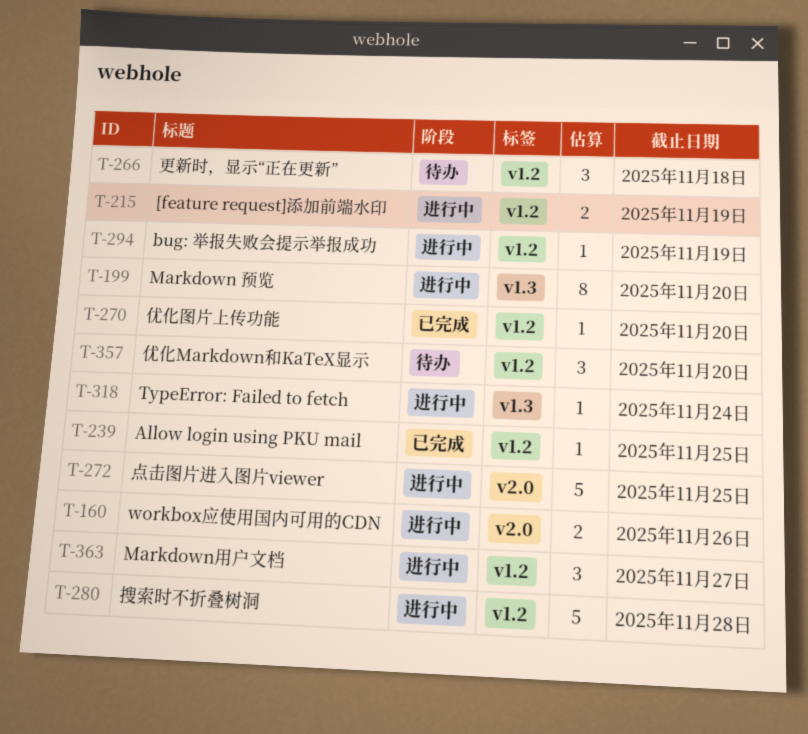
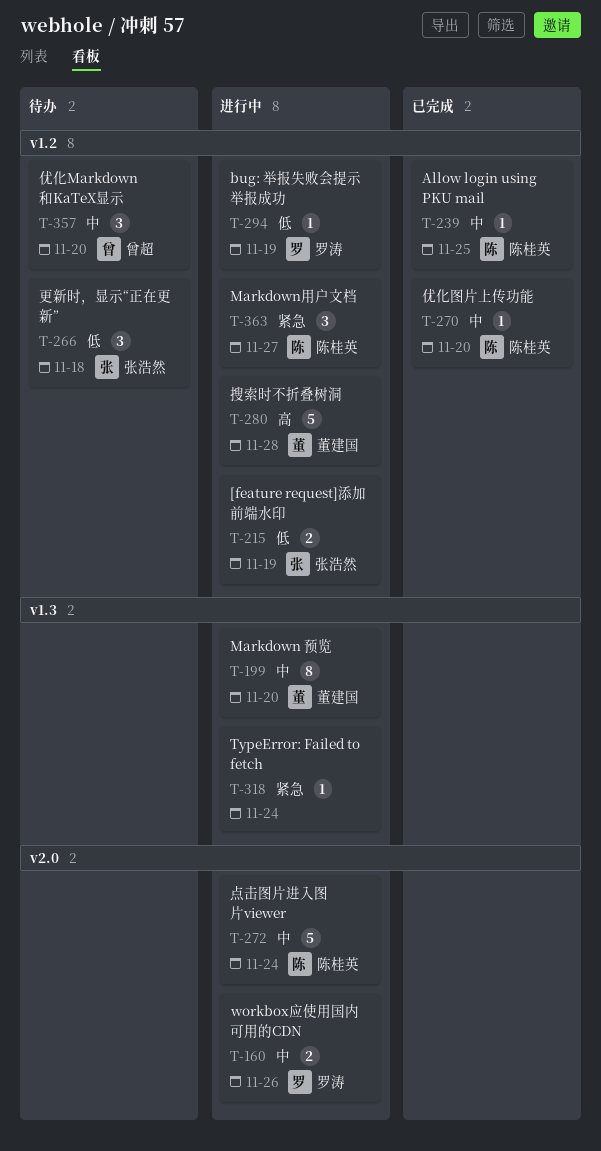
T-272, due: Nov 25 -> Nov 24

